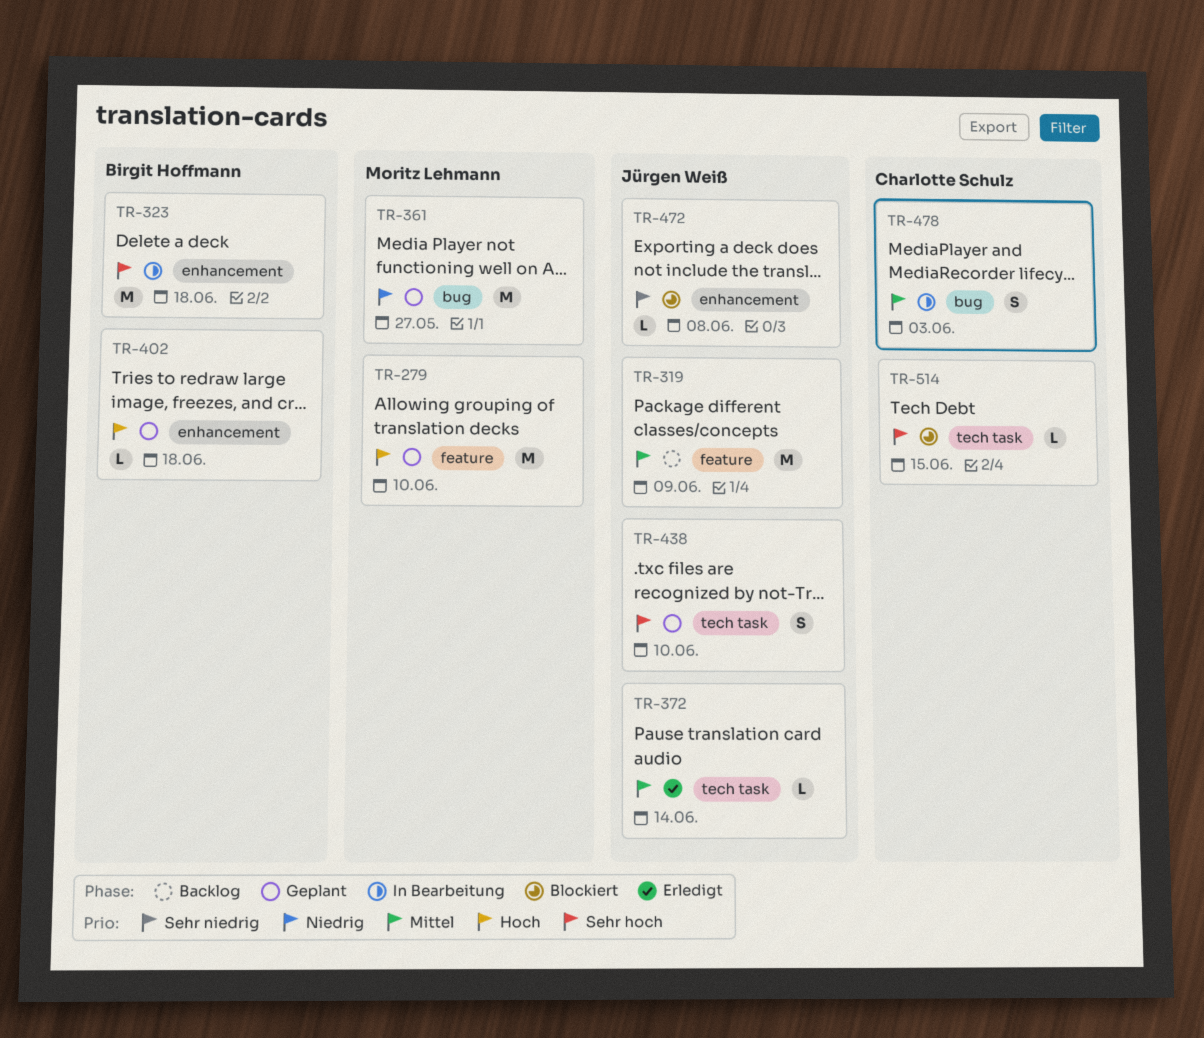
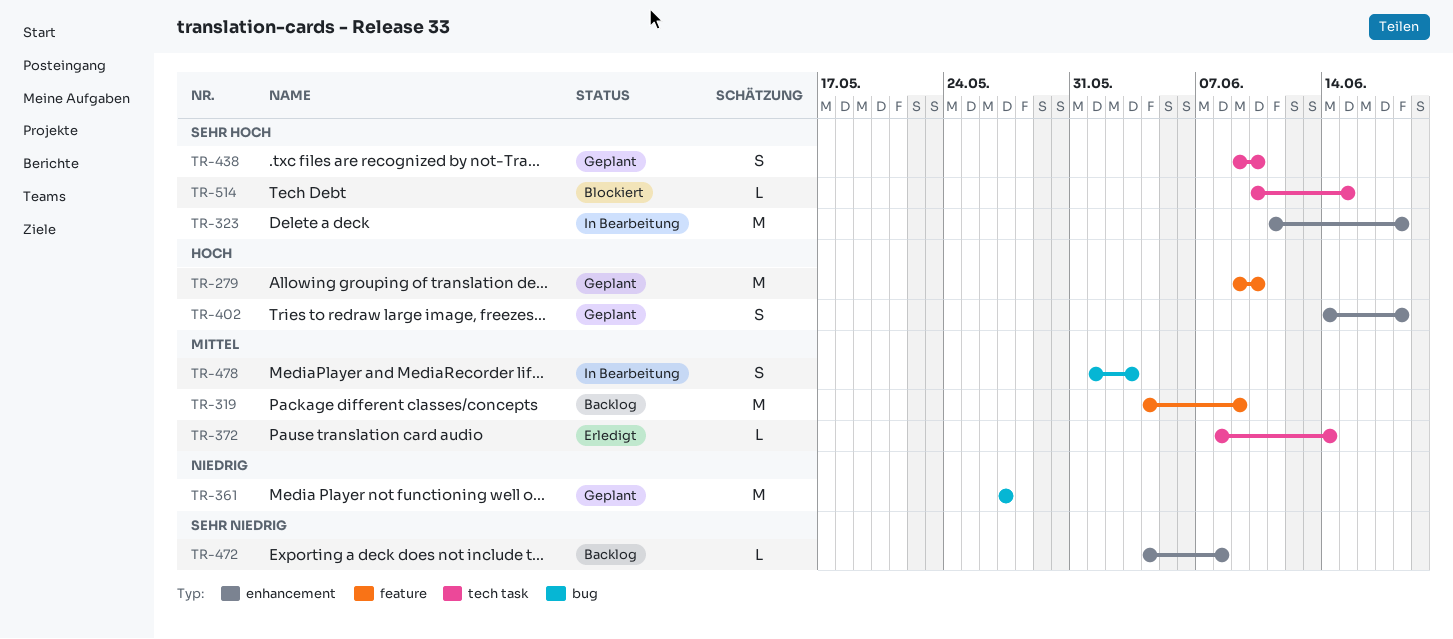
TR-402, estimate: L -> S
TR-472, status: Blockiert -> Backlog

